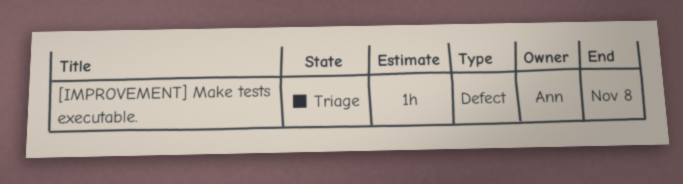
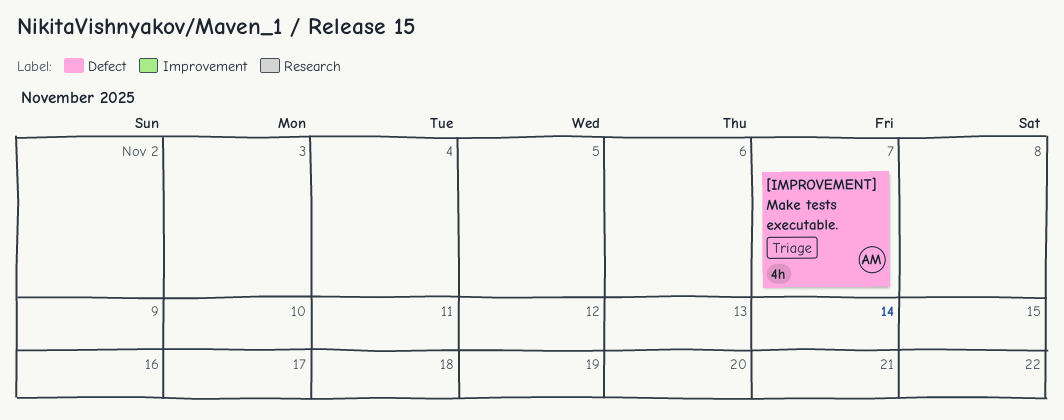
[IMPROVEMENT] Make tests executable., estimate: 1h -> 4h
[IMPROVEMENT] Make tests executable., due: Nov 8 -> Nov 7

